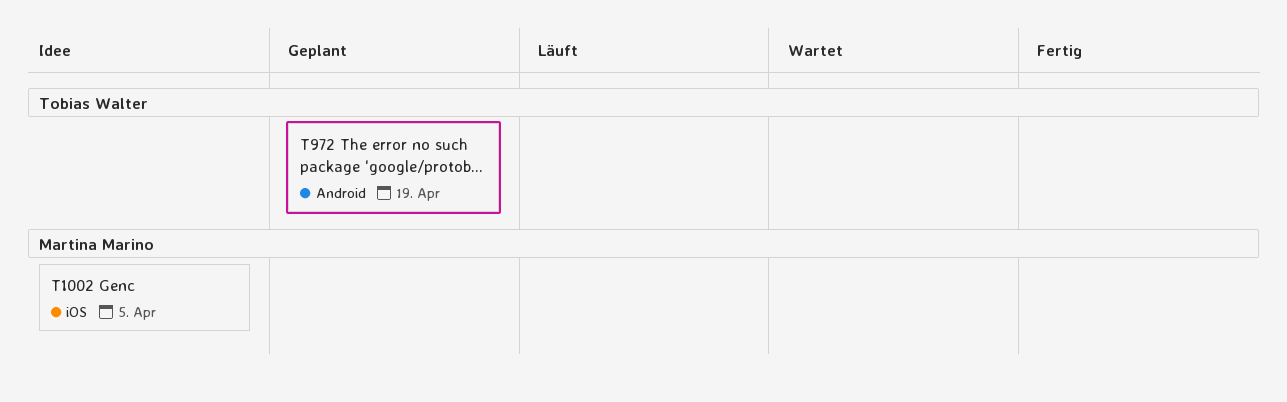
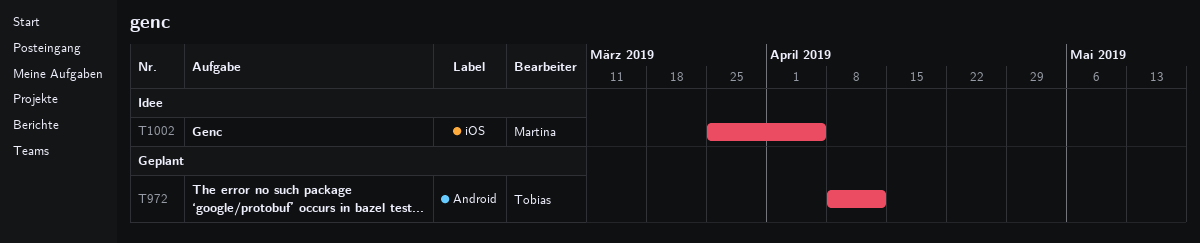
T972, due: Apr 19 -> Apr 12

